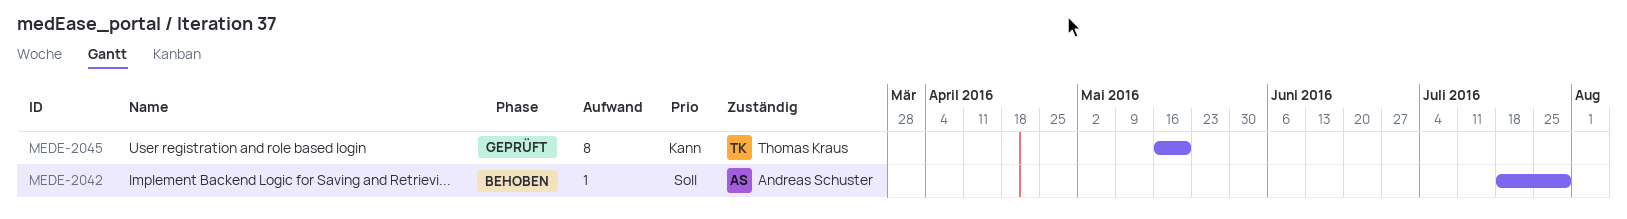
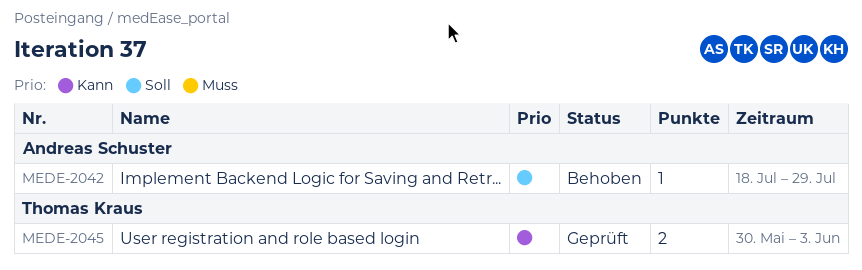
MEDE-2045, estimate: 8 -> 2
MEDE-2045, start: May 16 -> May 30
MEDE-2045, due: May 20 -> Jun 3

